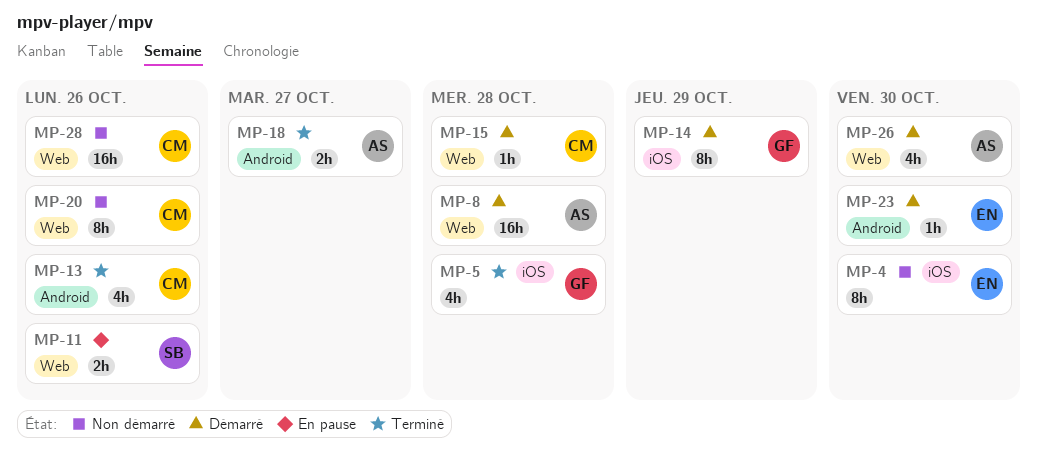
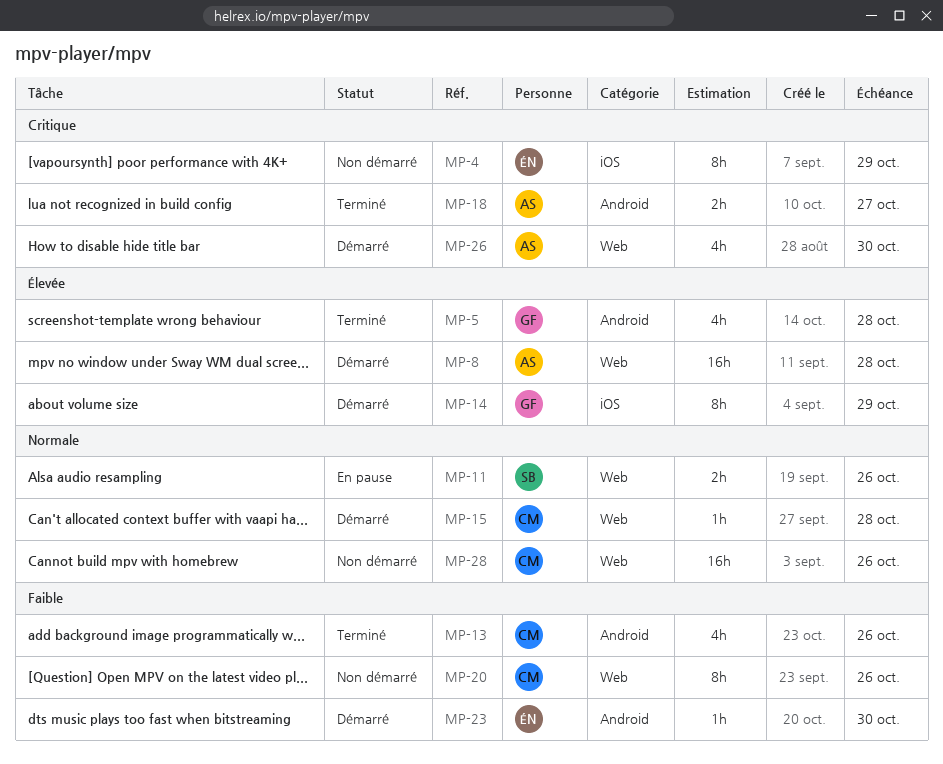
MP-4, due: Oct 30 -> Oct 29
MP-5, label: iOS -> Android

